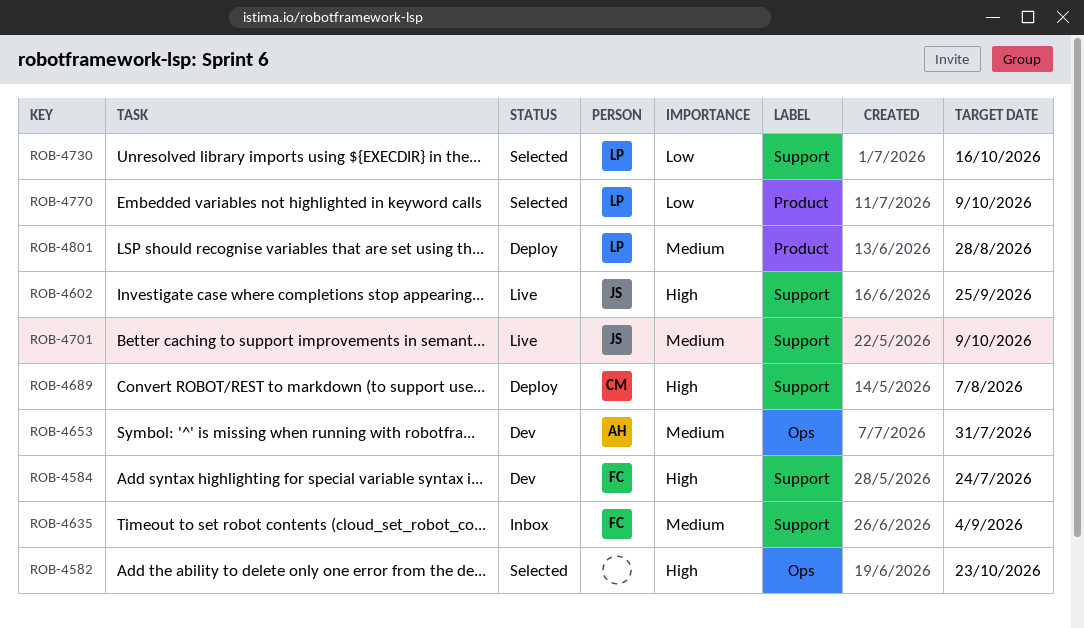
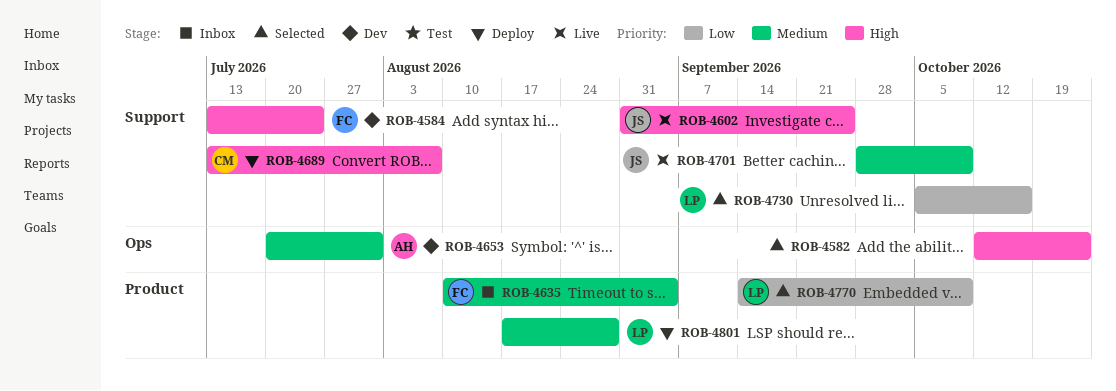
ROB-4635, label: Support -> Product

